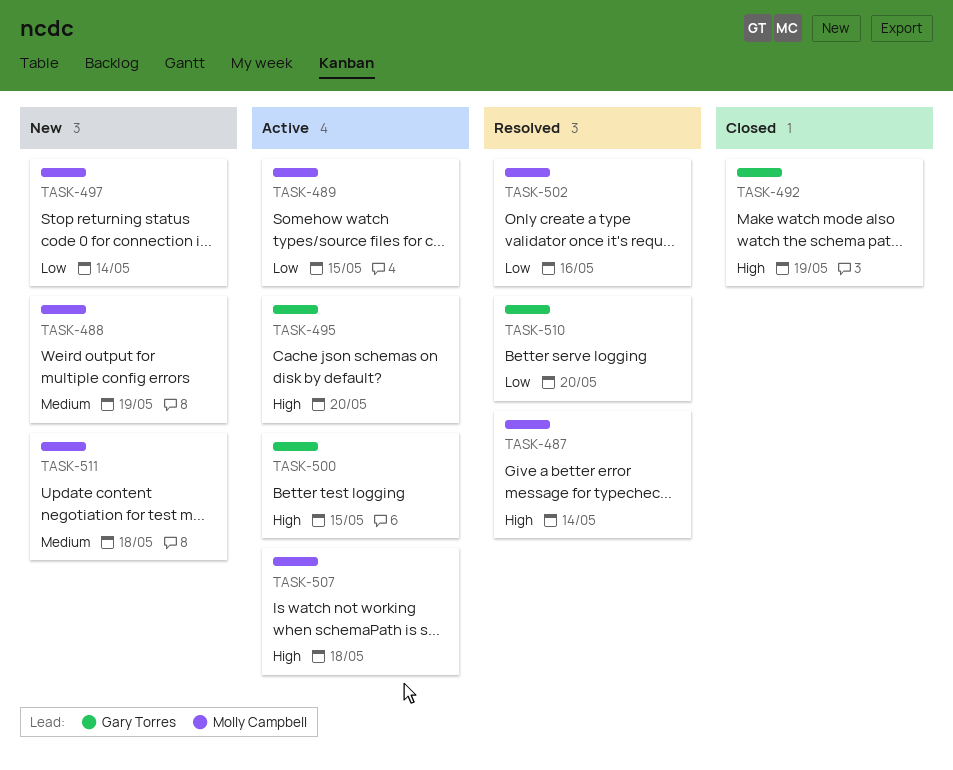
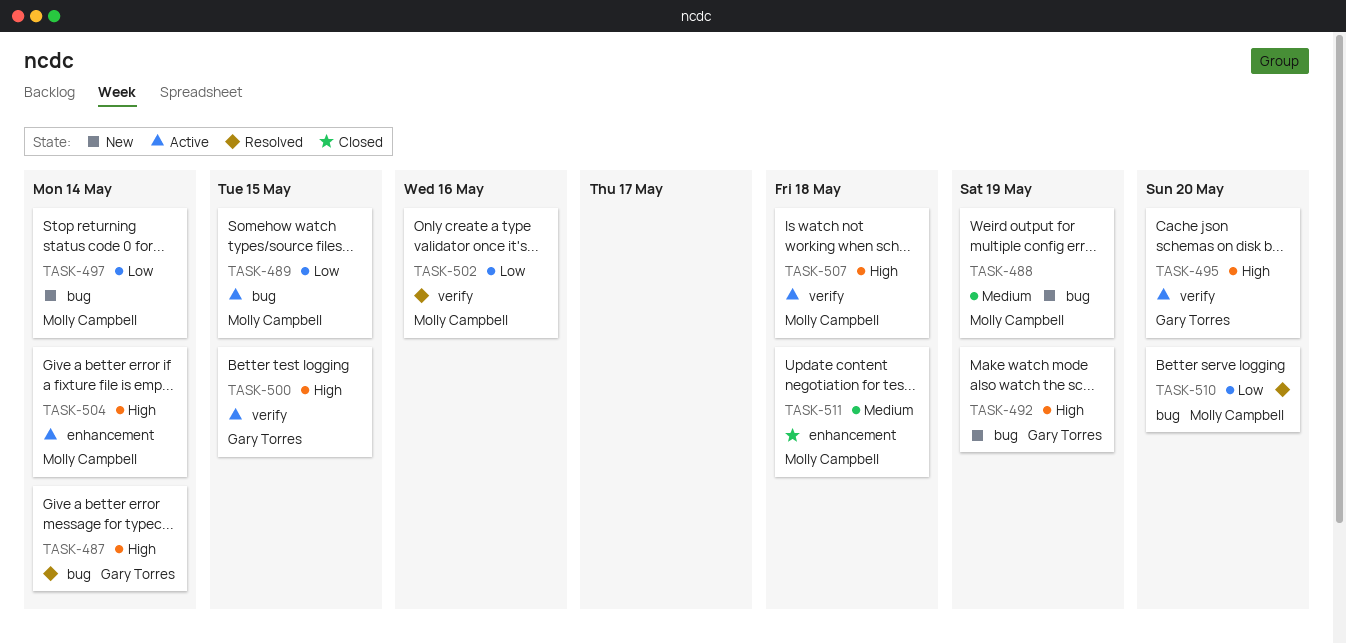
TASK-487, owner: Molly Campbell -> Gary Torres
TASK-492, status: Closed -> New
TASK-504: none -> present
TASK-510, owner: Gary Torres -> Molly Campbell
TASK-511, status: New -> Closed

